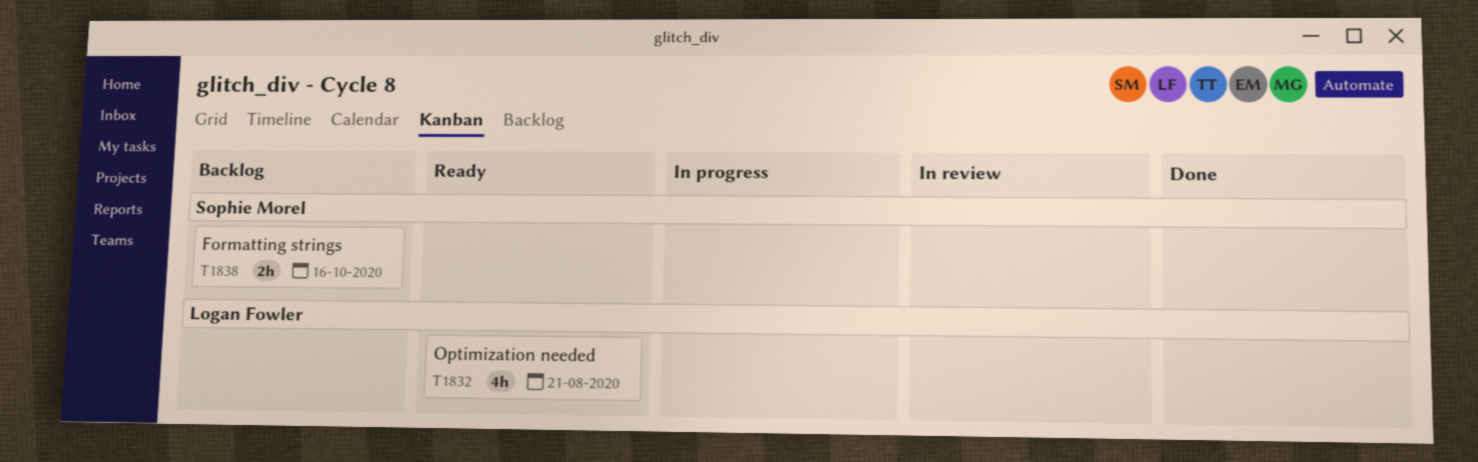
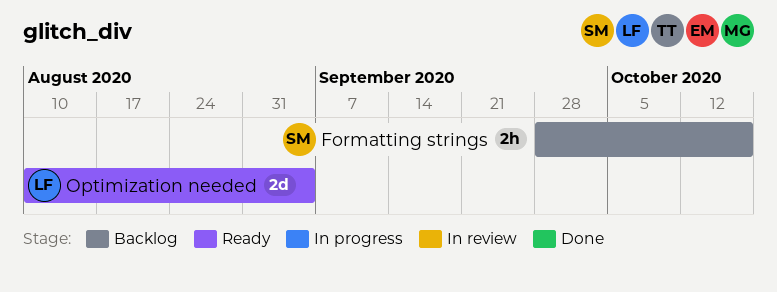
Optimization needed, estimate: 4h -> 2d
Optimization needed, due: Aug 21 -> Sep 4

